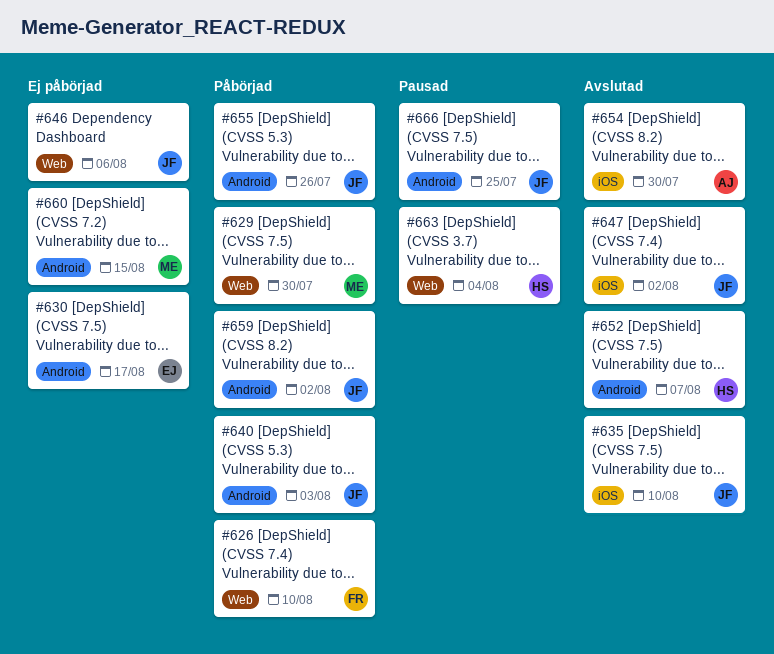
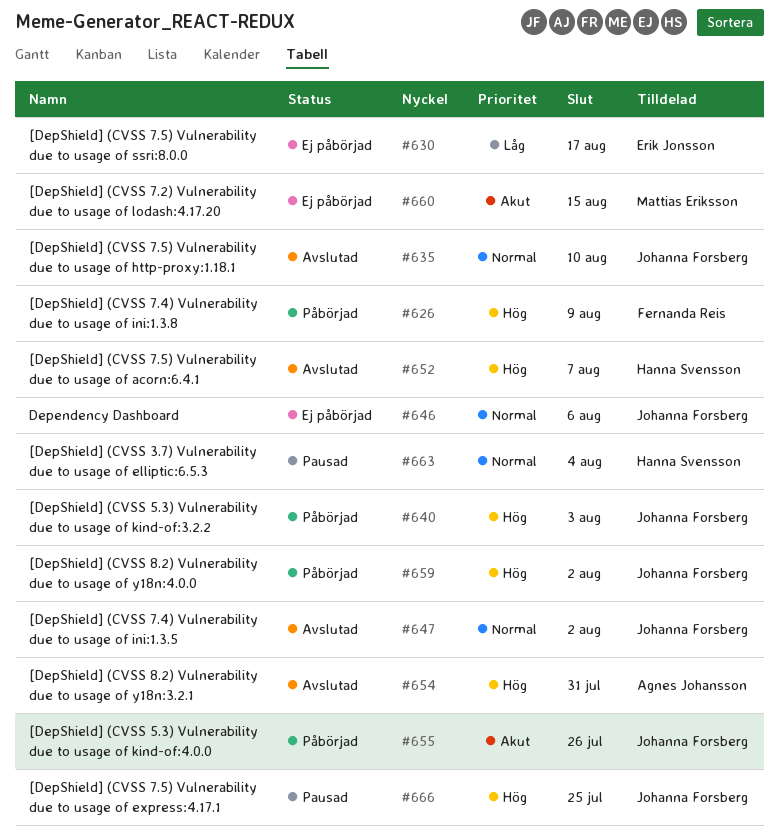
#626, due: Aug 10 -> Aug 9
#629: present -> none
#654, due: Jul 30 -> Jul 31

